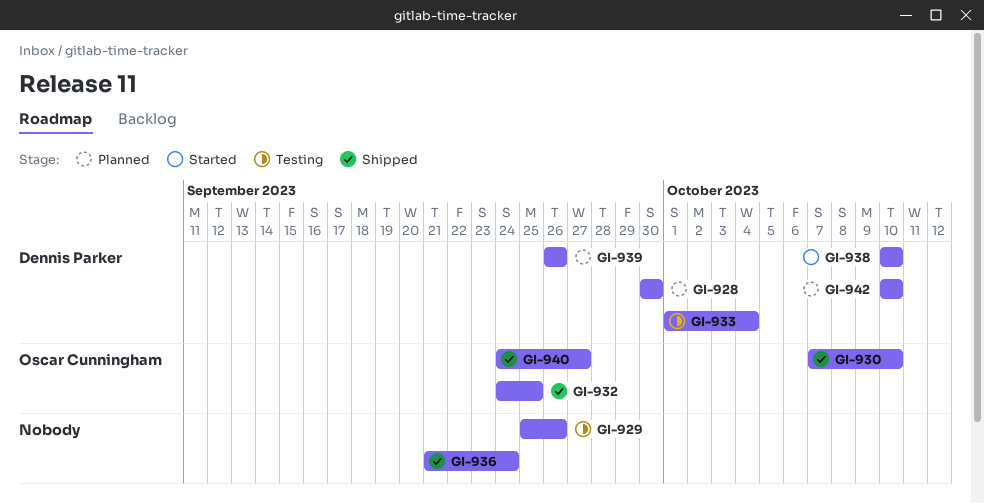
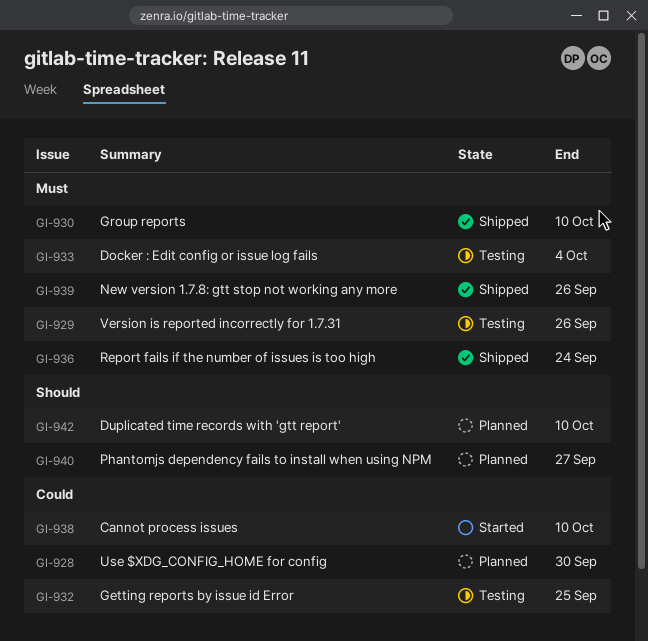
GI-932, status: Shipped -> Testing
GI-939, status: Planned -> Shipped
GI-940, status: Shipped -> Planned

